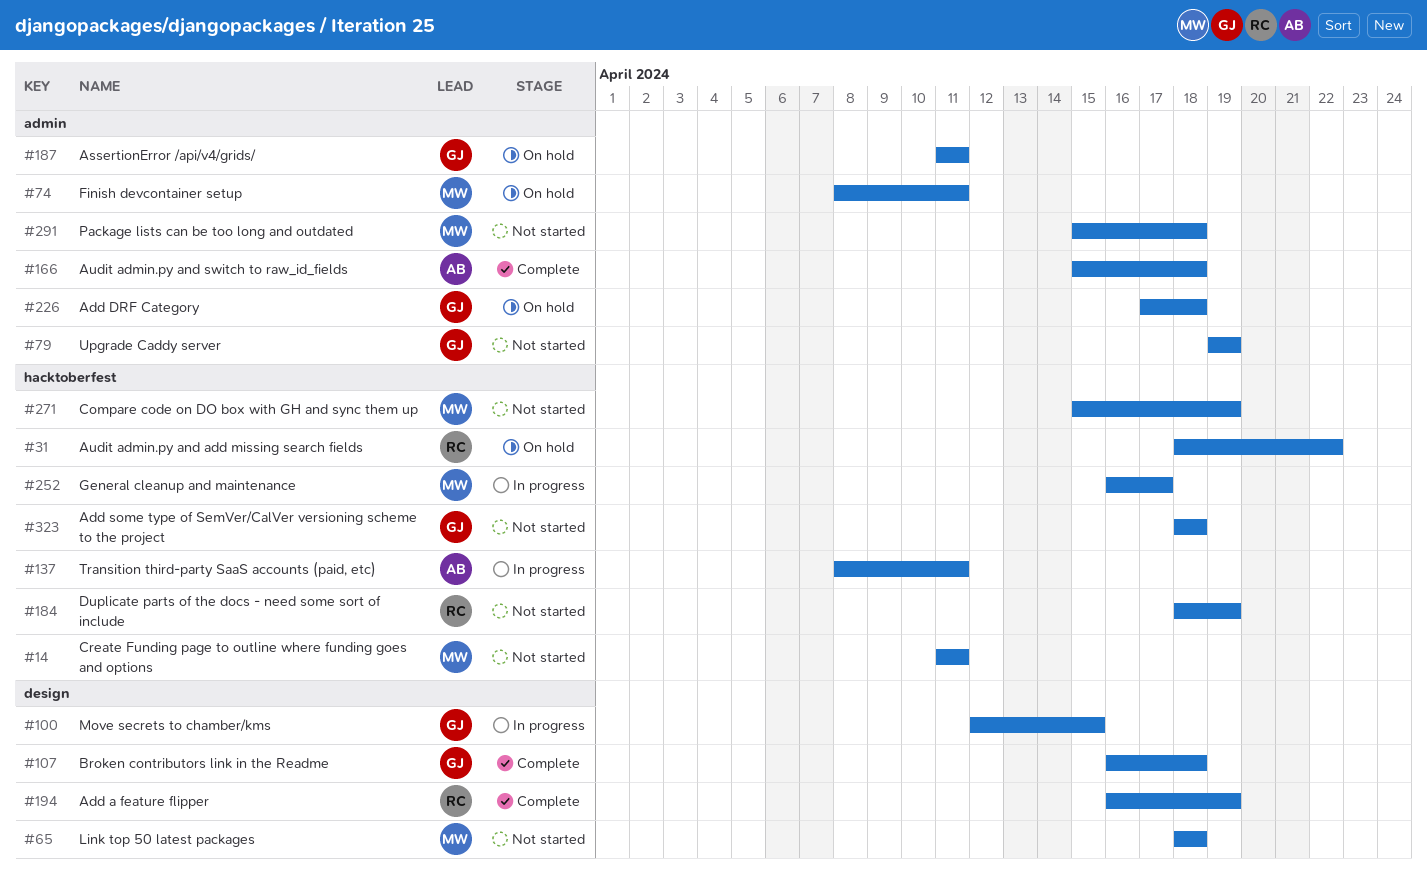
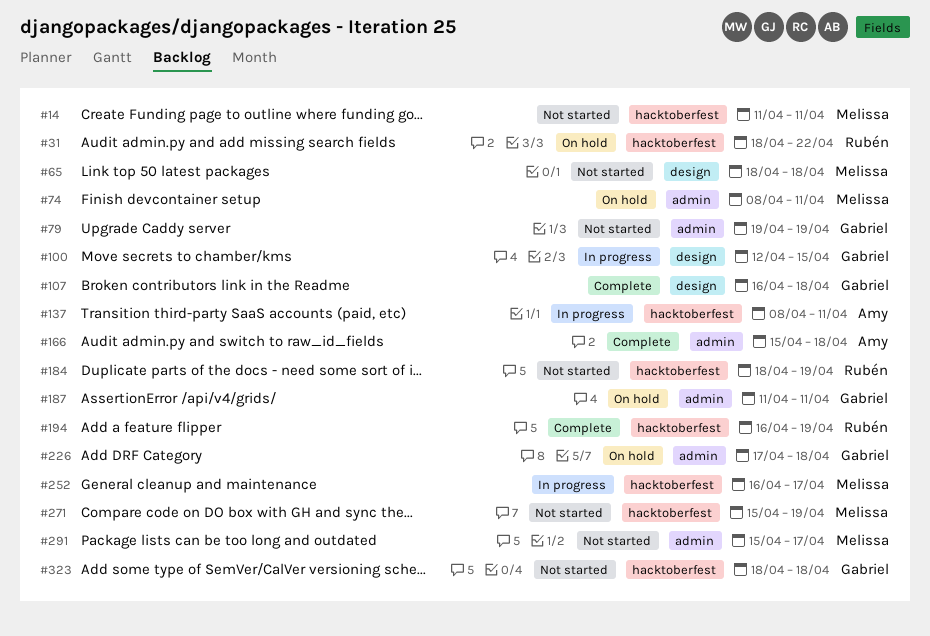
#194, label: design -> hacktoberfest
#291, due: Apr 18 -> Apr 17

